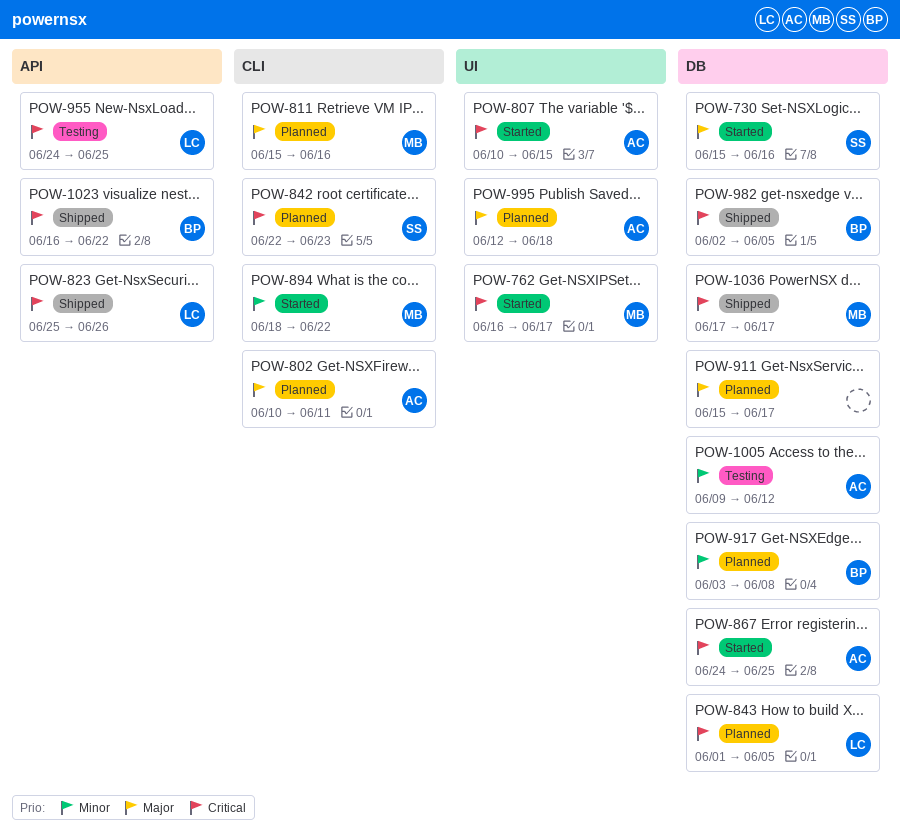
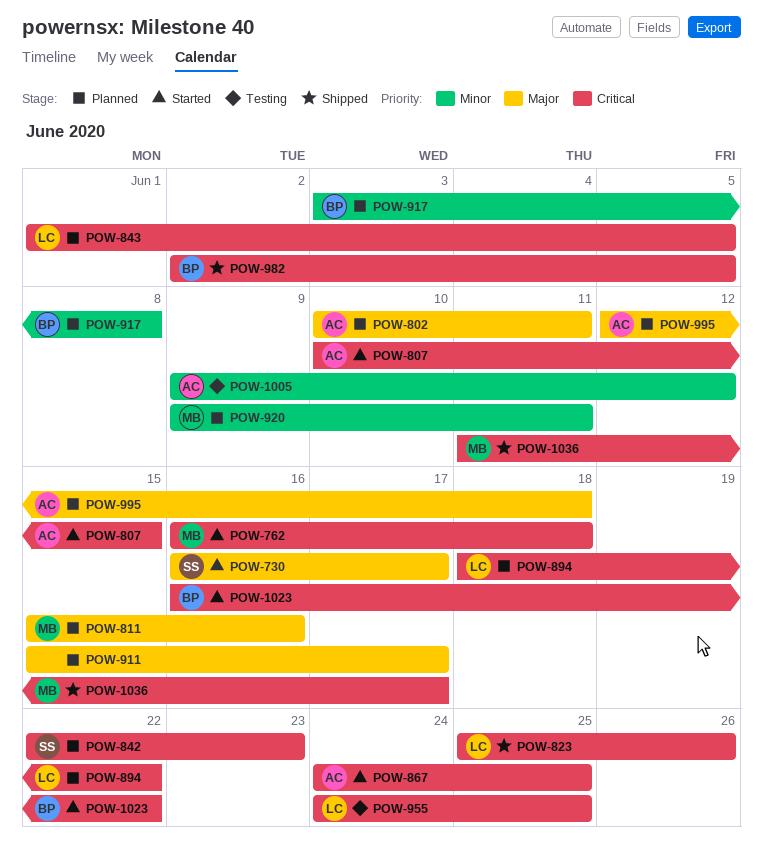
POW-730, start: Jun 15 -> Jun 16
POW-730, due: Jun 16 -> Jun 17
POW-762, due: Jun 17 -> Jun 18
POW-894, status: Started -> Planned
POW-894, owner: MB -> LC
POW-894, priority: Minor -> Critical
POW-920: none -> present
POW-1023, status: Shipped -> Started
POW-1036, start: Jun 17 -> Jun 11

